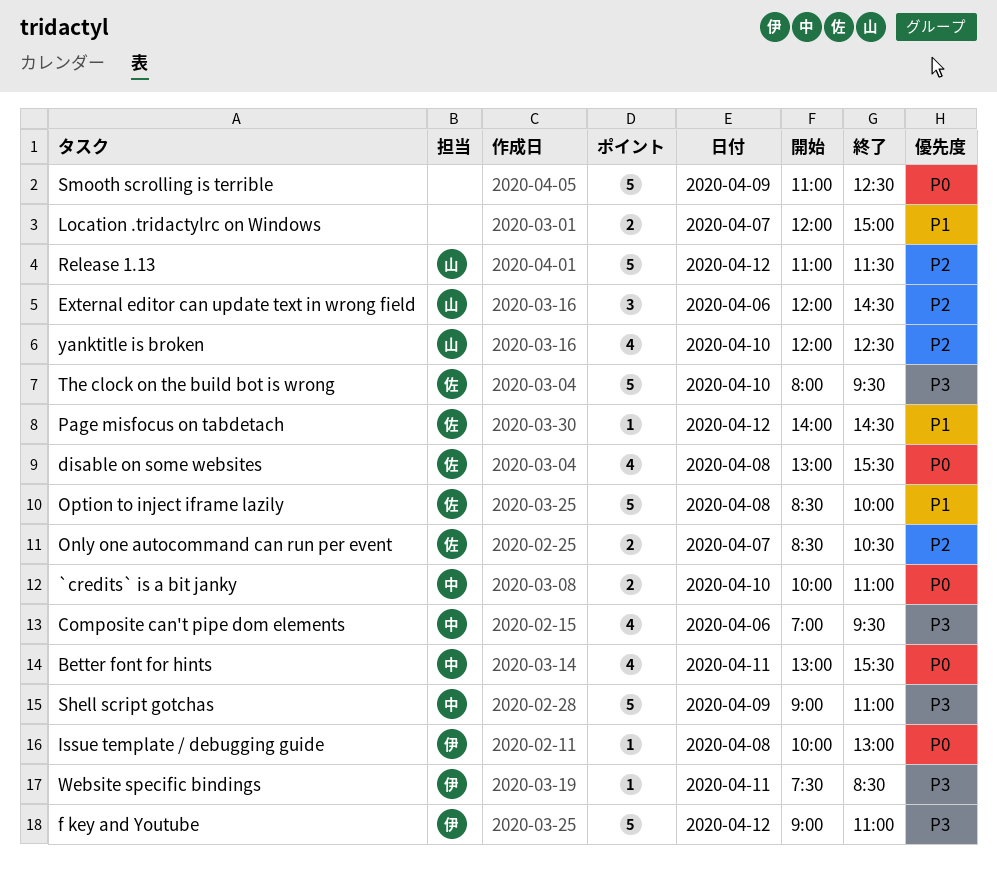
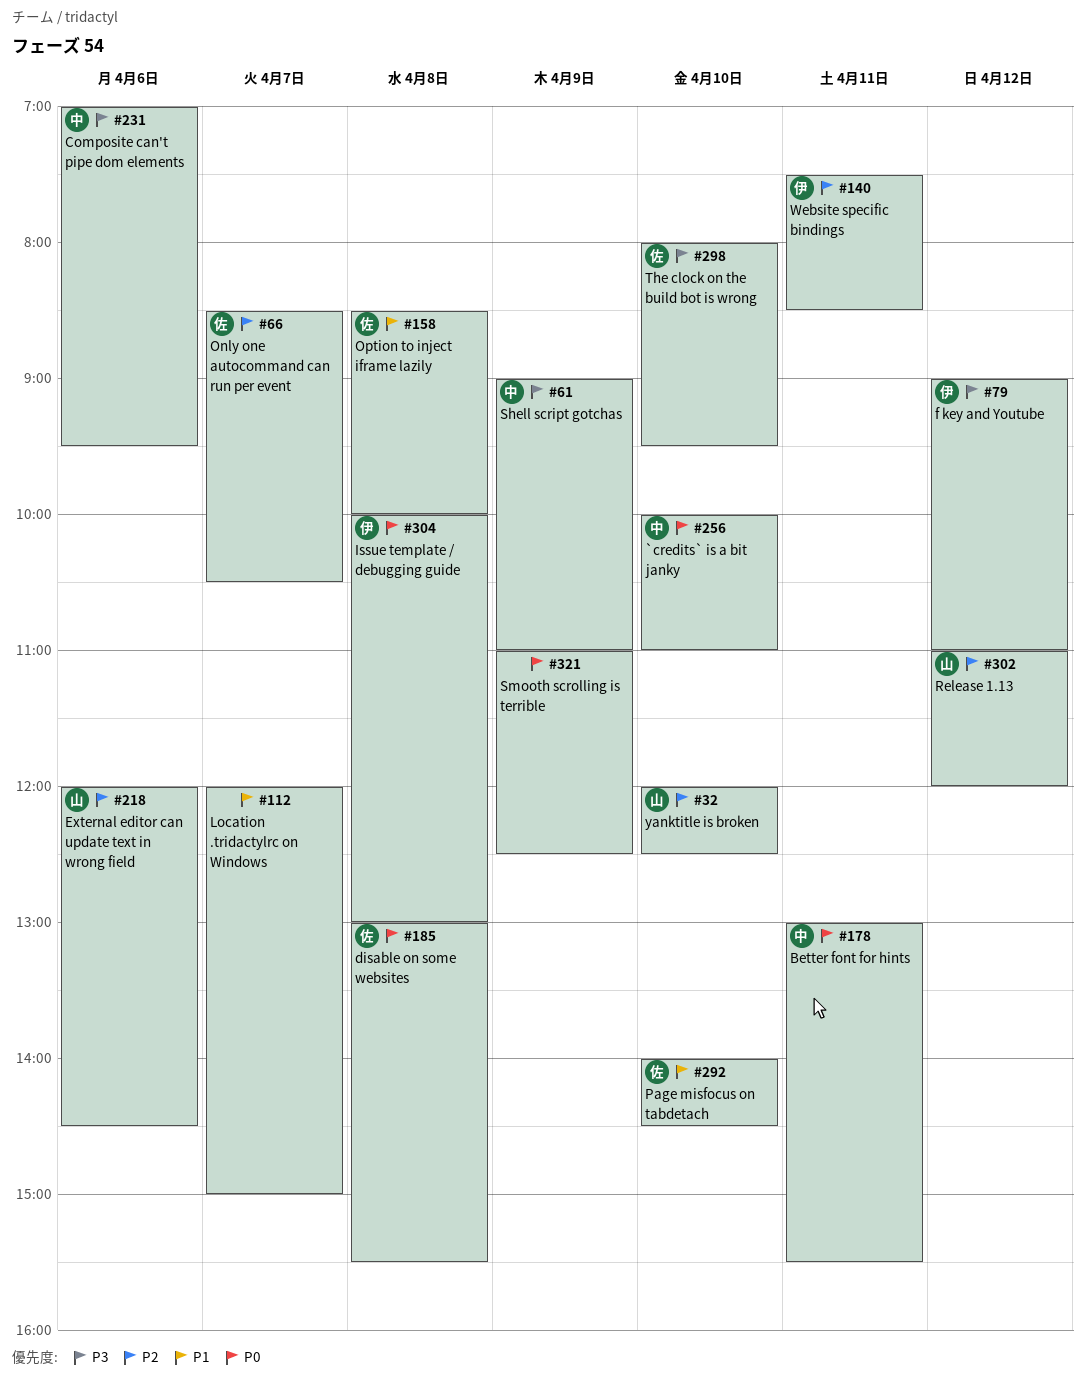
Page misfocus on tabdetach, day: Apr 12 -> Apr 10
Release 1.13, ends: 11:30 -> 12:00
Website specific bindings, priority: P3 -> P2

